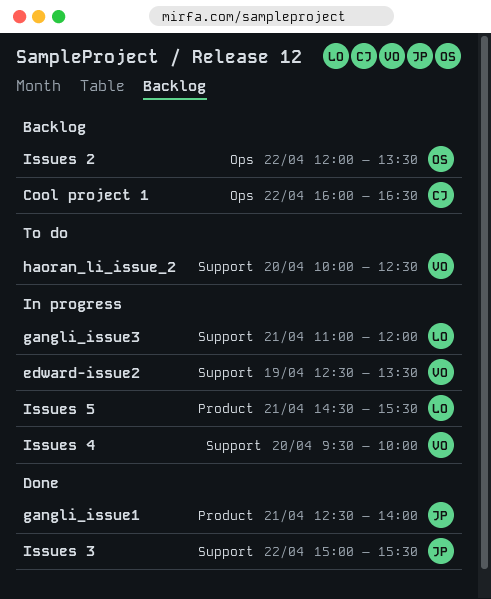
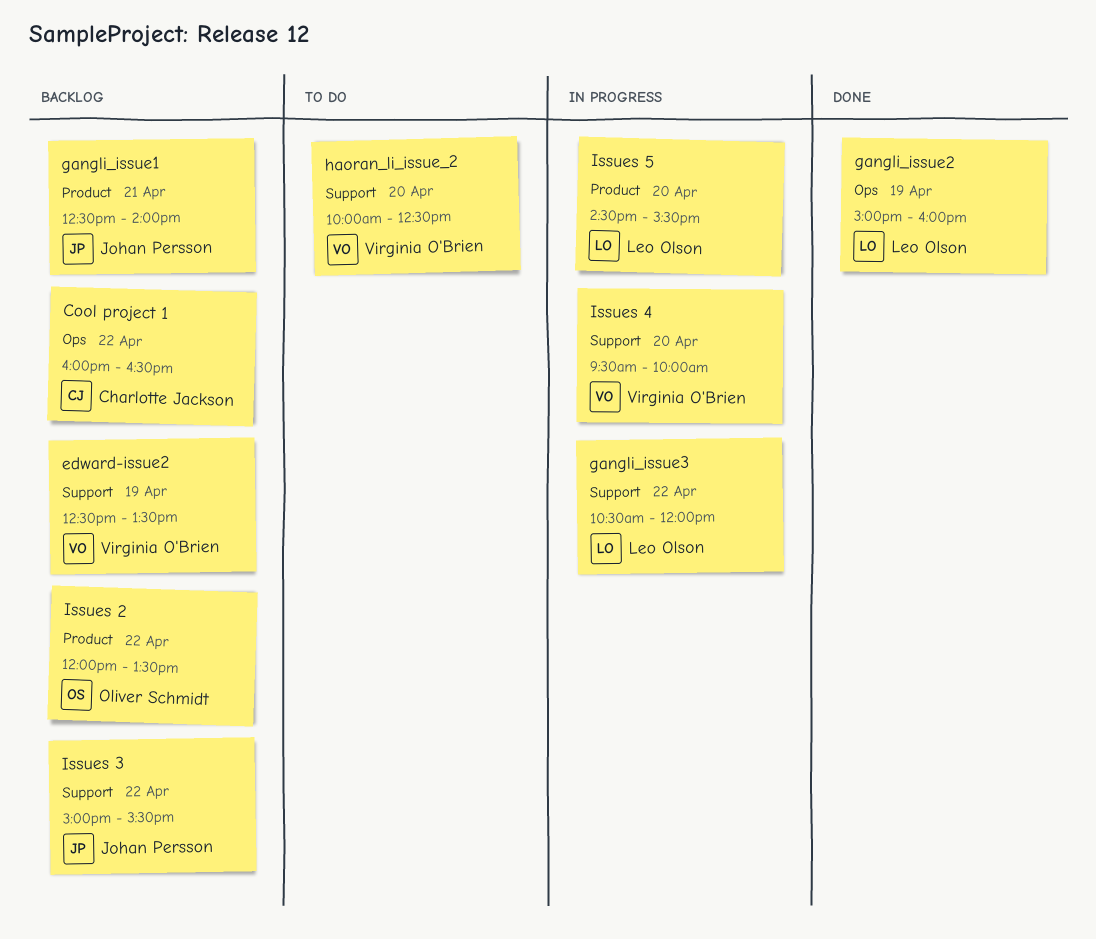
edward-issue2, status: In progress -> Backlog
gangli_issue1, status: Done -> Backlog
gangli_issue2: none -> present
gangli_issue3, day: Apr 21 -> Apr 22
gangli_issue3, begins: 11:00 -> 10:30
Issues 2, label: Ops -> Product
Issues 3, status: Done -> Backlog
Issues 5, day: Apr 21 -> Apr 20

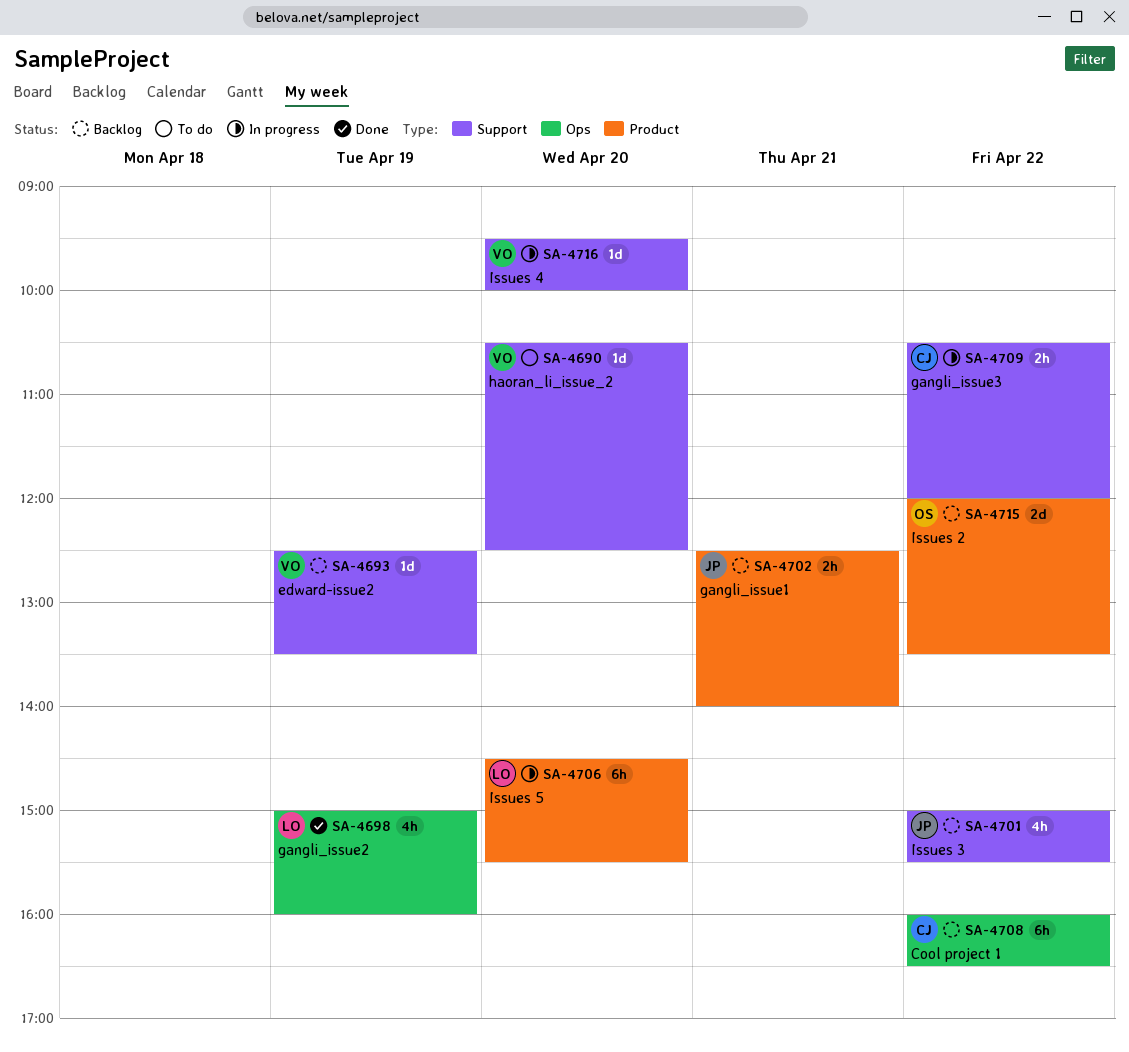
gangli_issue3, owner: Leo Olson -> Charlotte Jackson
haoran_li_issue_2, begins: 10:00 -> 10:30

